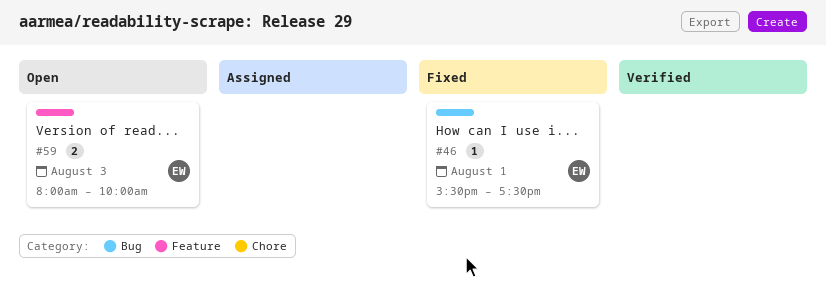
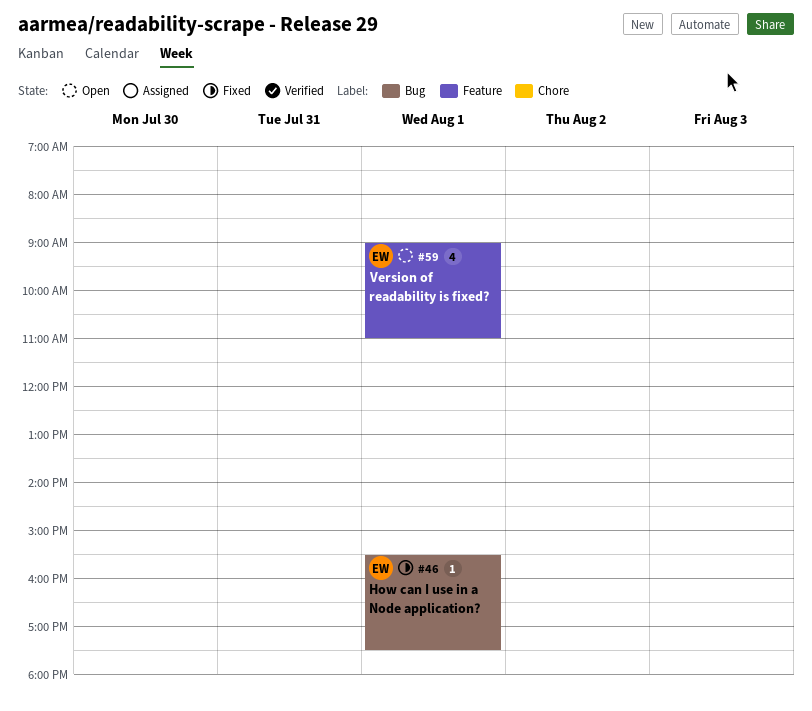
#59, estimate: 2 -> 4
#59, day: Aug 3 -> Aug 1
#59, begins: 08:00 -> 09:00
#59, ends: 10:00 -> 11:00

